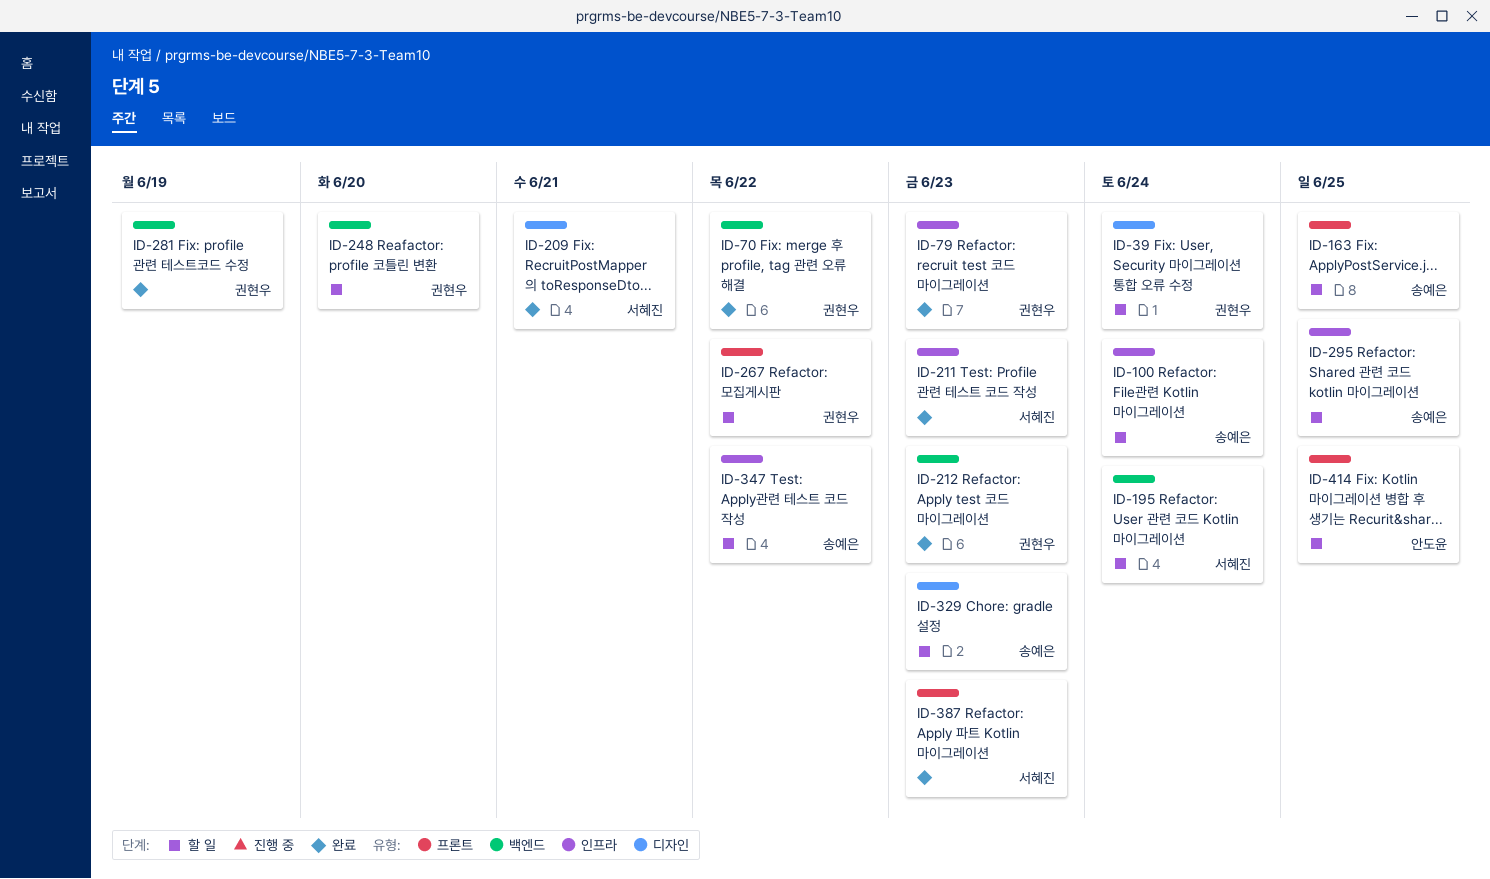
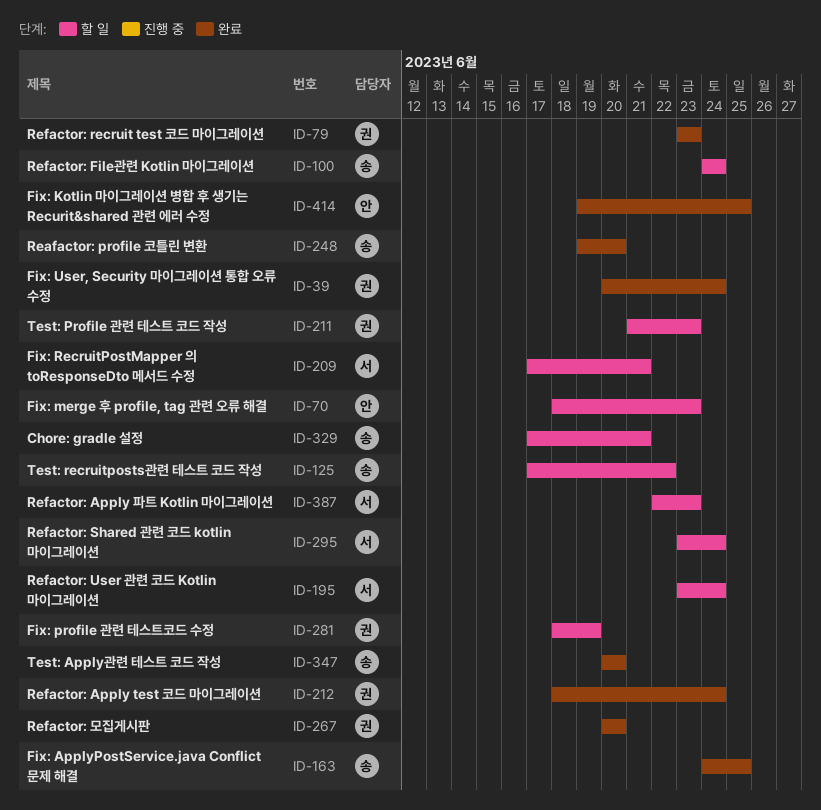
ID-39, status: 할 일 -> 완료
ID-70, status: 완료 -> 할 일
ID-70, owner: 권현우 -> 안도윤
ID-70, due: Jun 22 -> Jun 23
ID-125: none -> present
ID-163, status: 할 일 -> 완료
ID-209, status: 완료 -> 할 일
ID-211, status: 완료 -> 할 일
ID-211, owner: 서혜진 -> 권현우
ID-212, due: Jun 23 -> Jun 24
ID-248, status: 할 일 -> 완료
ID-248, owner: 권현우 -> 송예은
ID-267, status: 할 일 -> 완료
ID-267, due: Jun 22 -> Jun 20
ID-281, status: 완료 -> 할 일
ID-295, owner: 송예은 -> 서혜진
ID-295, due: Jun 25 -> Jun 24
ID-329, due: Jun 23 -> Jun 21
ID-347, status: 할 일 -> 완료
ID-347, due: Jun 22 -> Jun 20
ID-387, status: 완료 -> 할 일
ID-414, status: 할 일 -> 완료

